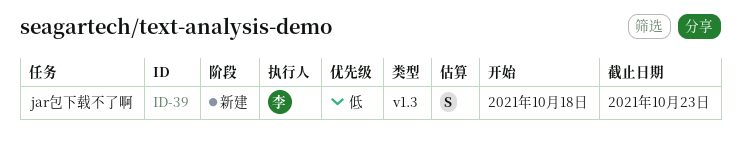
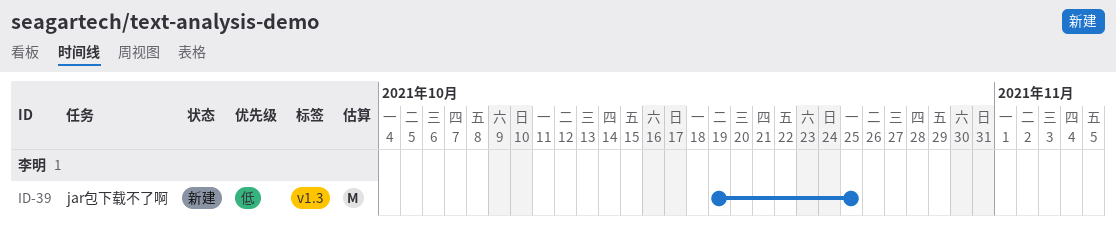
ID-39, estimate: S -> M
ID-39, start: Oct 18 -> Oct 19
ID-39, due: Oct 23 -> Oct 25

